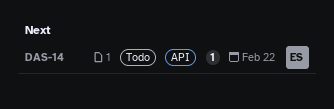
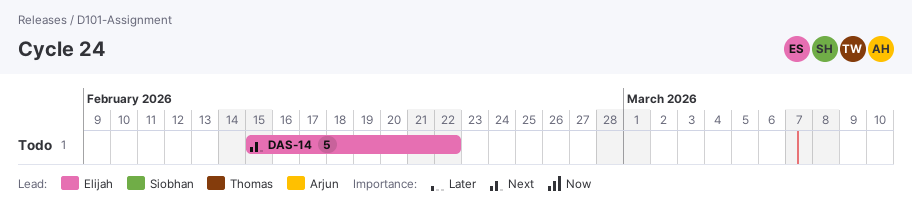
DAS-14, estimate: 1 -> 5

